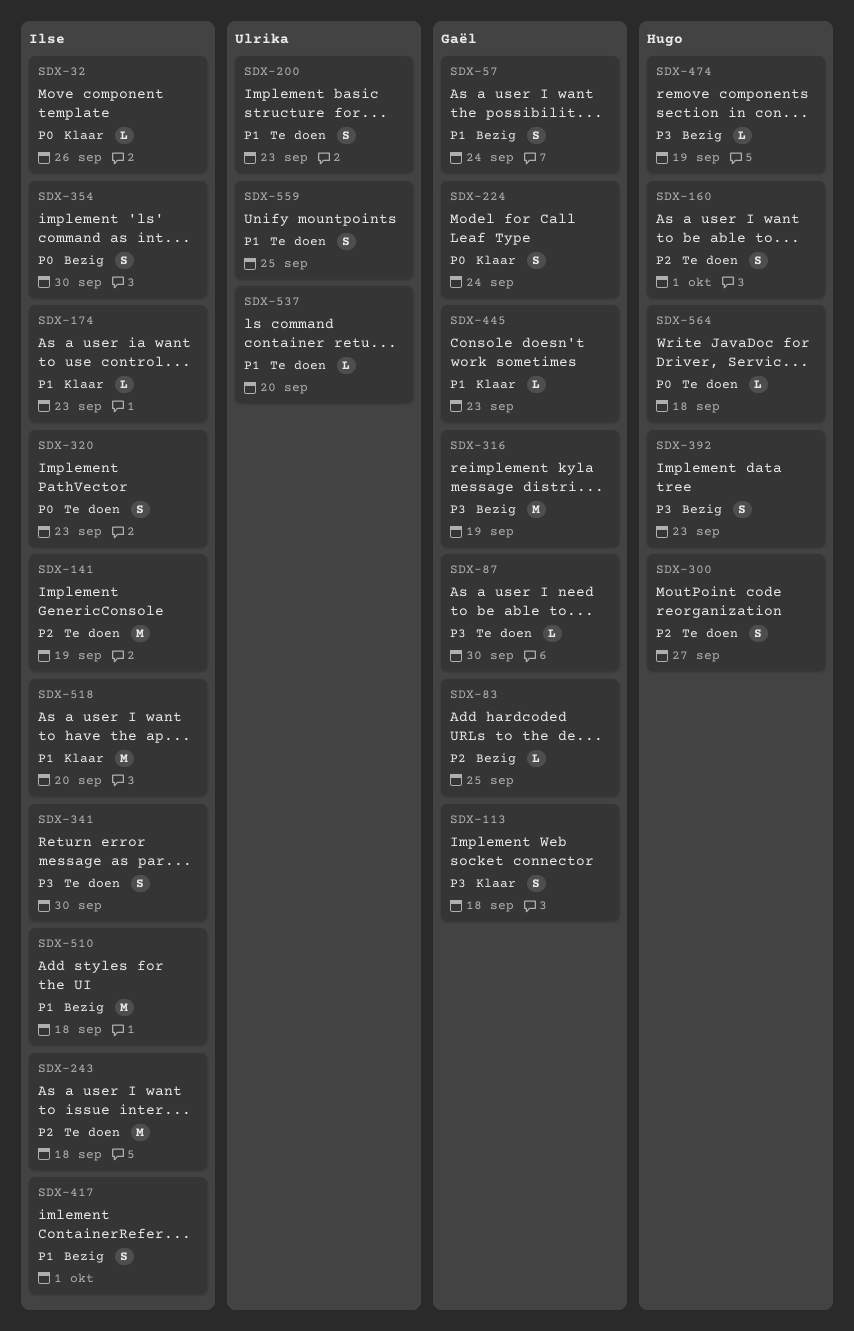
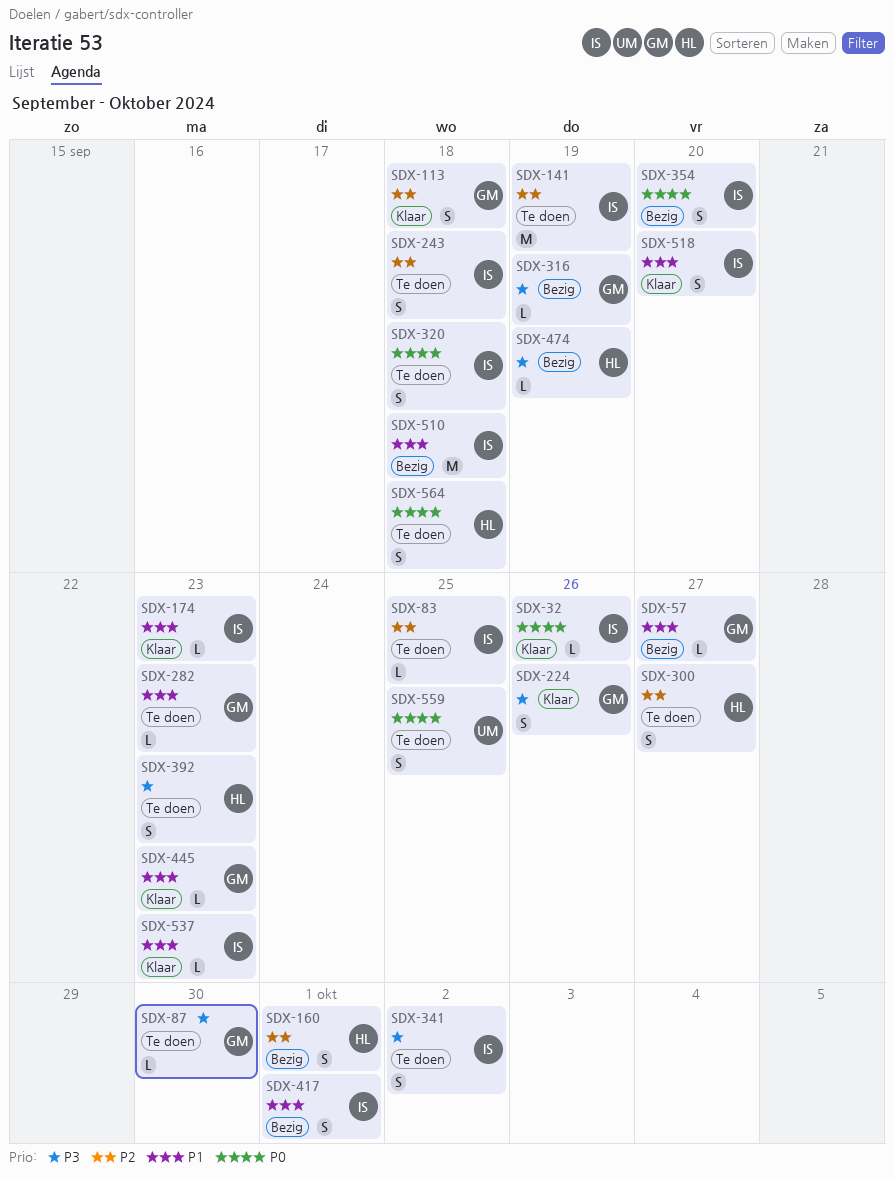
SDX-57, estimate: S -> L
SDX-57, due: Sep 24 -> Sep 27
SDX-83, status: Bezig -> Te doen
SDX-83, owner: Gaël -> Ilse
SDX-113, priority: P3 -> P2
SDX-160, status: Te doen -> Bezig
SDX-200: present -> none
SDX-224, priority: P0 -> P3
SDX-224, due: Sep 24 -> Sep 26
SDX-243, estimate: M -> S
SDX-282: none -> present
SDX-316, estimate: M -> L
SDX-320, due: Sep 23 -> Sep 18
SDX-341, due: Sep 30 -> Oct 2
SDX-354, due: Sep 30 -> Sep 20
SDX-392, status: Bezig -> Te doen
SDX-518, estimate: M -> S
SDX-537, status: Te doen -> Klaar
SDX-537, owner: Ulrika -> Ilse
SDX-537, due: Sep 20 -> Sep 23
SDX-559, priority: P1 -> P0
SDX-564, estimate: L -> S

